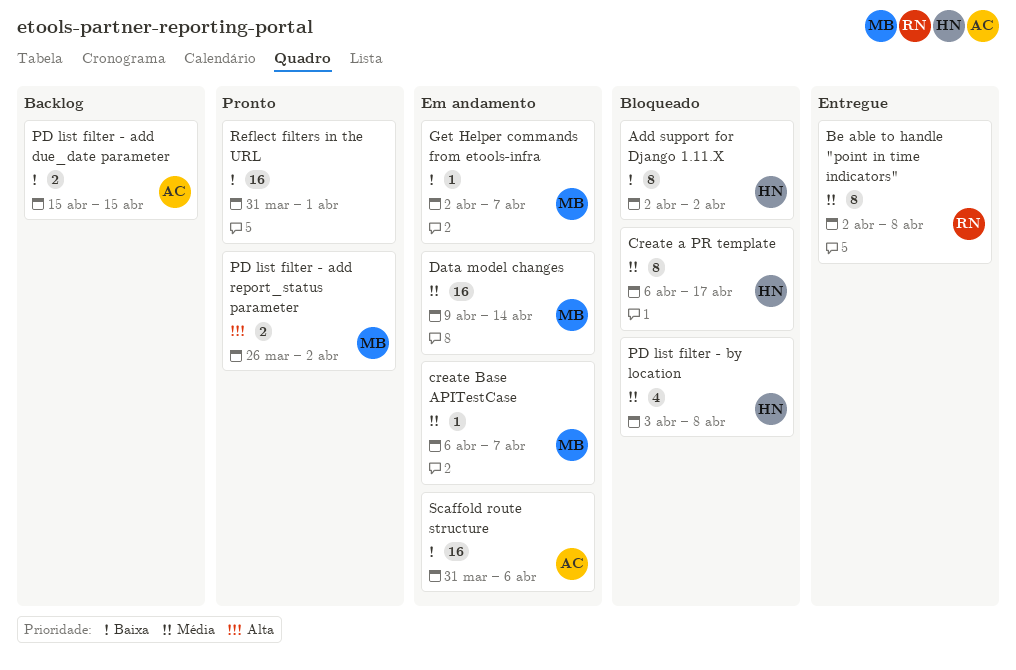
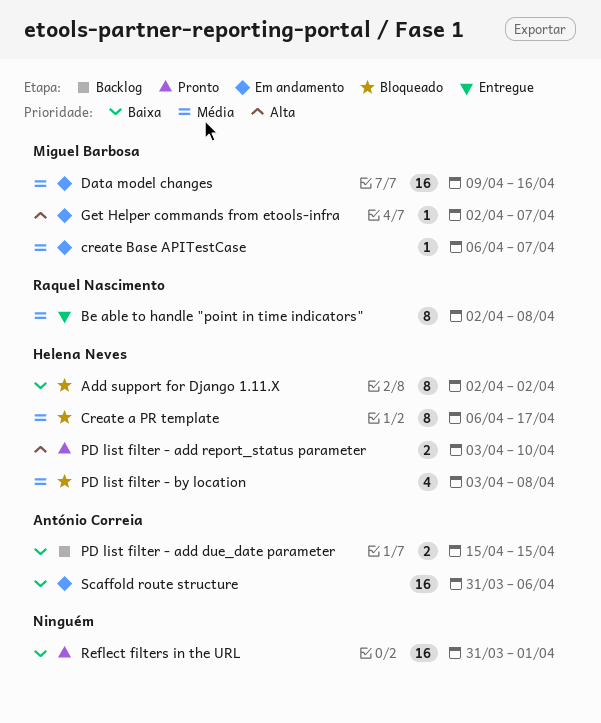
Data model changes, due: Apr 14 -> Apr 16
Get Helper commands from etools-infra, priority: Baixa -> Alta
PD list filter - add report_status parameter, owner: Miguel Barbosa -> Helena Neves
PD list filter - add report_status parameter, start: Mar 26 -> Apr 3
PD list filter - add report_status parameter, due: Apr 2 -> Apr 10

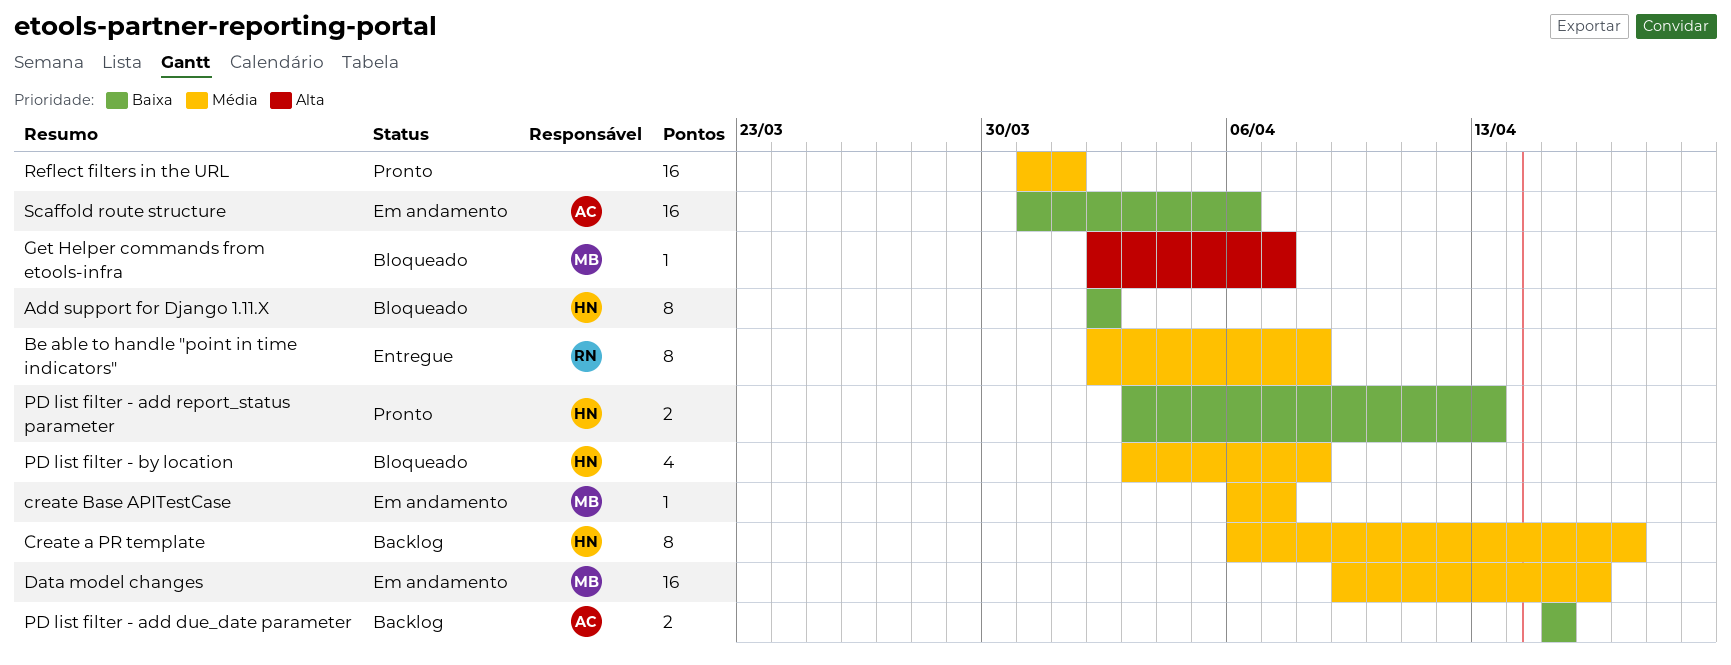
Create a PR template, status: Bloqueado -> Backlog
Get Helper commands from etools-infra, status: Em andamento -> Bloqueado
PD list filter - add report_status parameter, priority: Alta -> Baixa
PD list filter - add report_status parameter, due: Apr 10 -> Apr 13
Reflect filters in the URL, priority: Baixa -> Média

